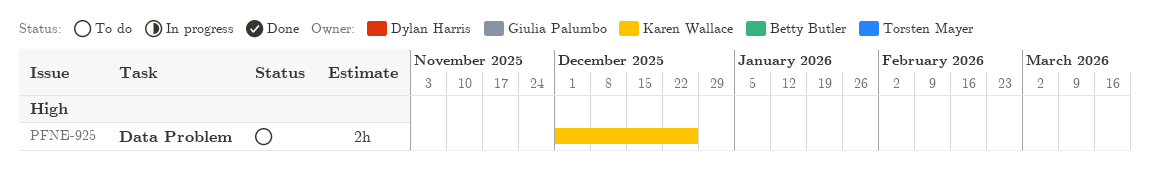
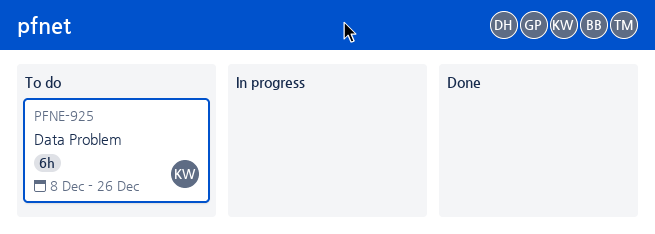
PFNE-925, estimate: 2h -> 6h
PFNE-925, start: Dec 1 -> Dec 8

